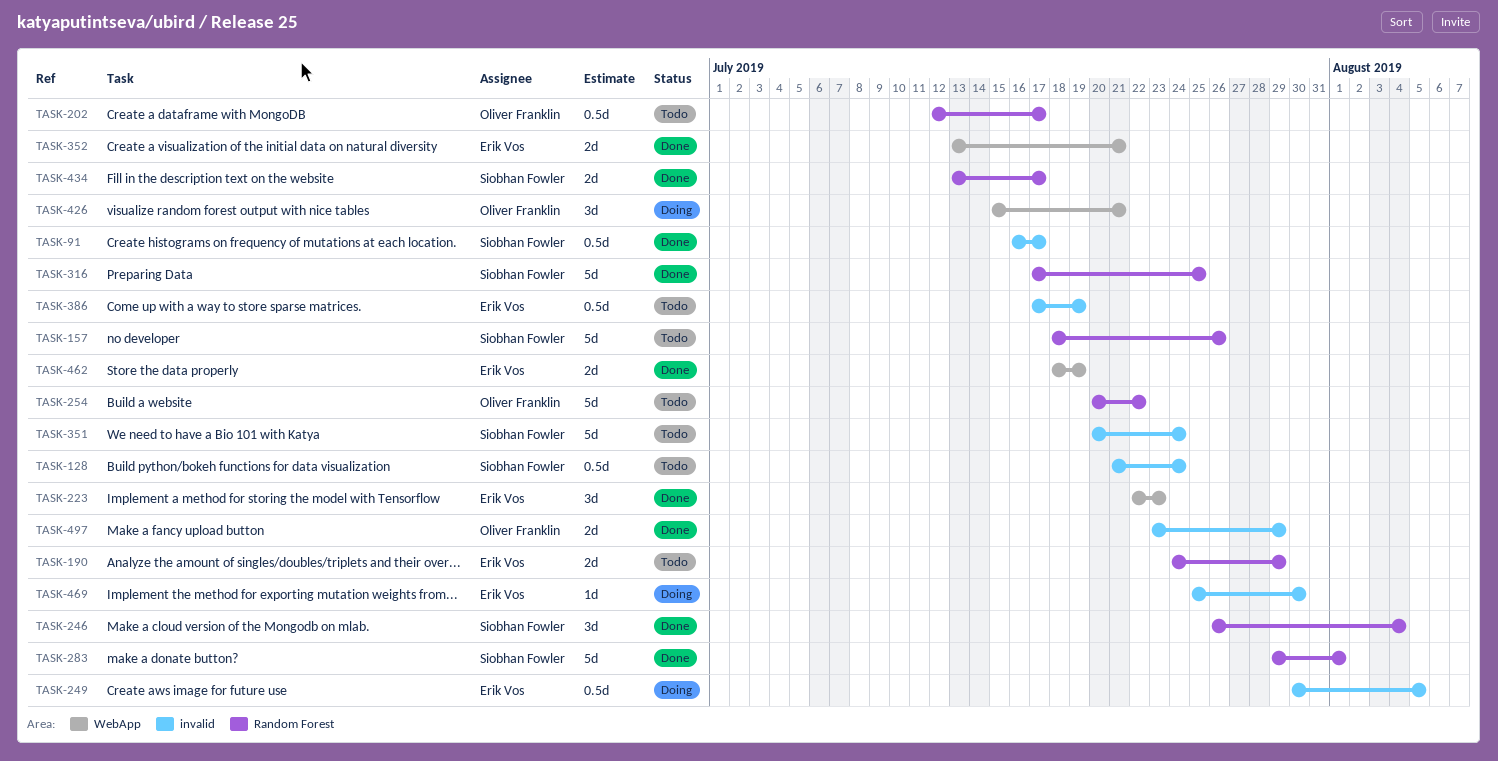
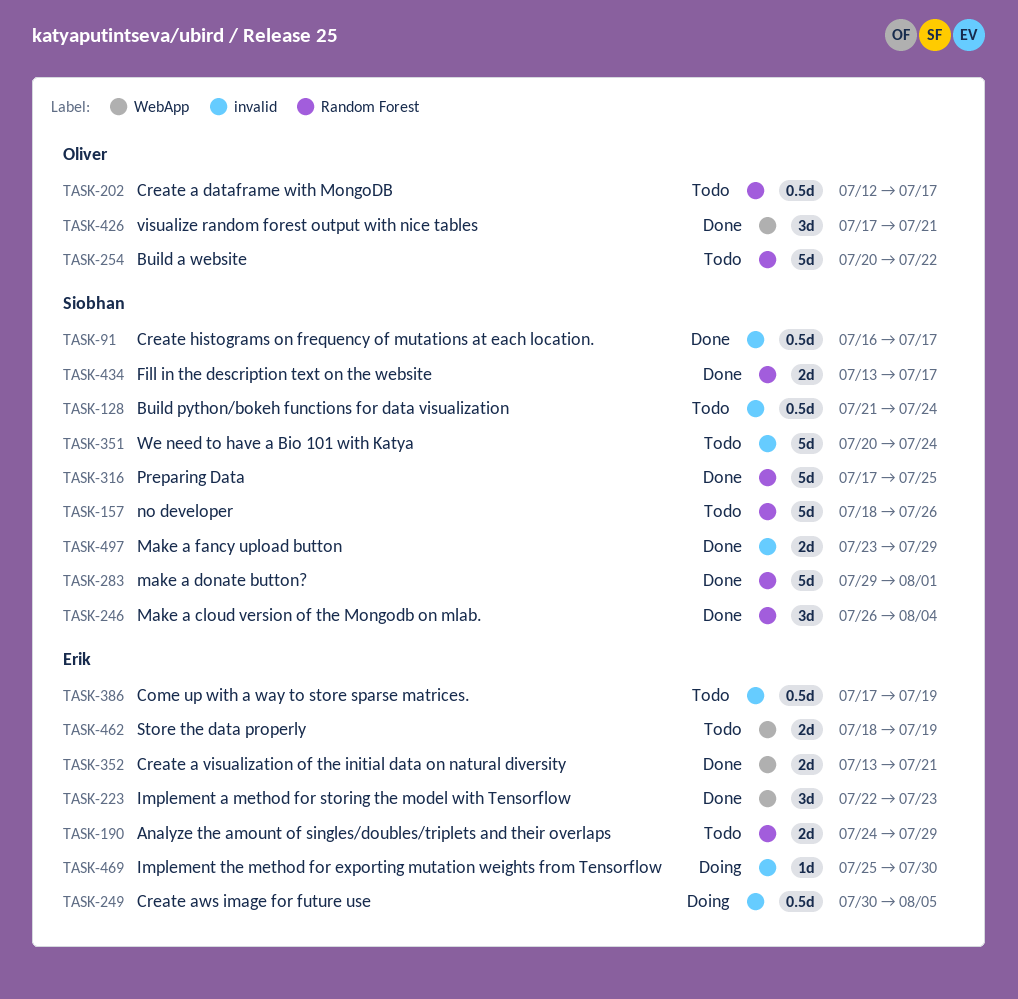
TASK-426, status: Doing -> Done
TASK-426, start: Jul 15 -> Jul 17
TASK-462, status: Done -> Todo
TASK-497, owner: Oliver Franklin -> Siobhan Fowler

